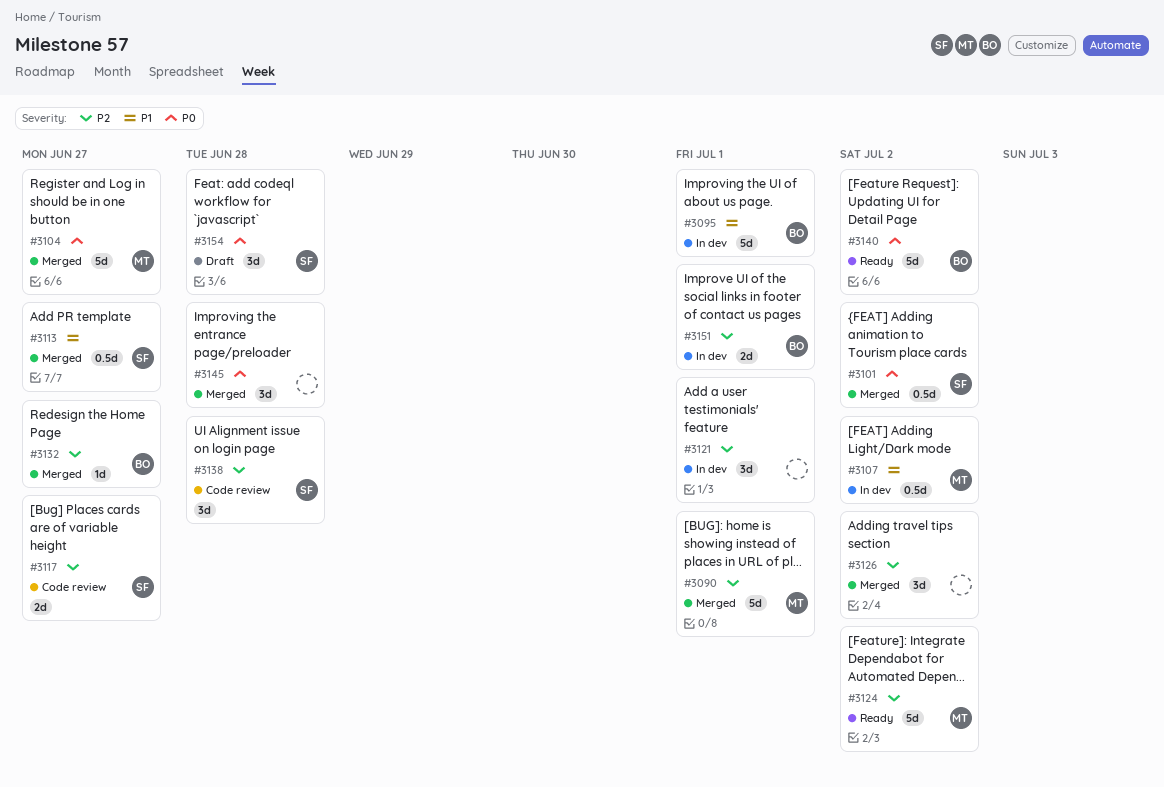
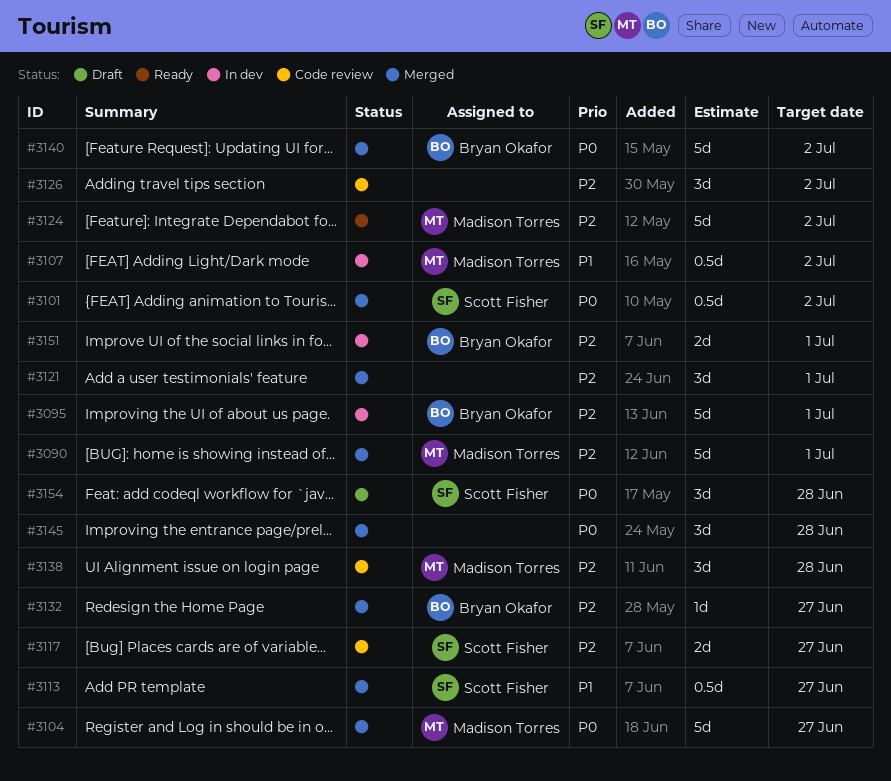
#3095, priority: P1 -> P2
#3121, status: In dev -> Merged
#3126, status: Merged -> Code review
#3138, owner: Scott Fisher -> Madison Torres
#3140, status: Ready -> Merged

